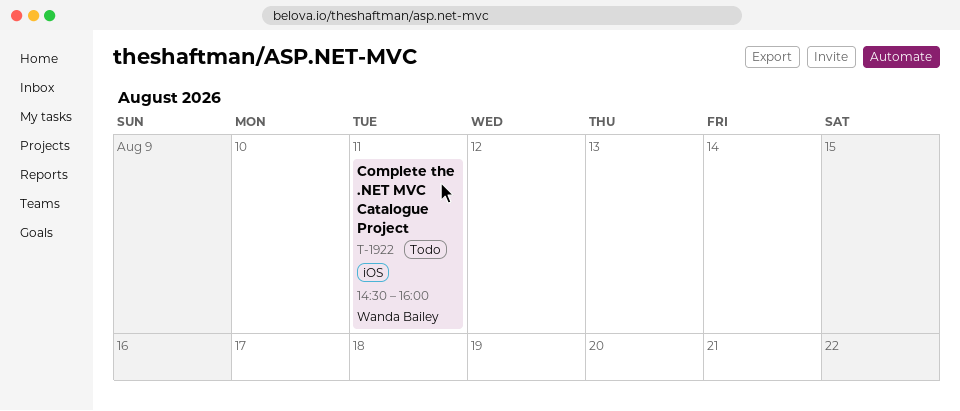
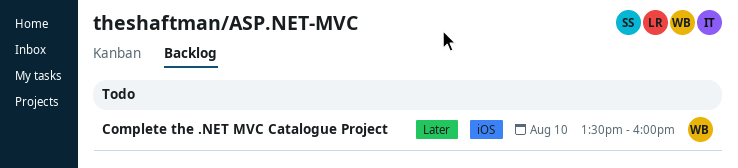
Complete the .NET MVC Catalogue Project, day: Aug 11 -> Aug 10
Complete the .NET MVC Catalogue Project, begins: 14:30 -> 13:30

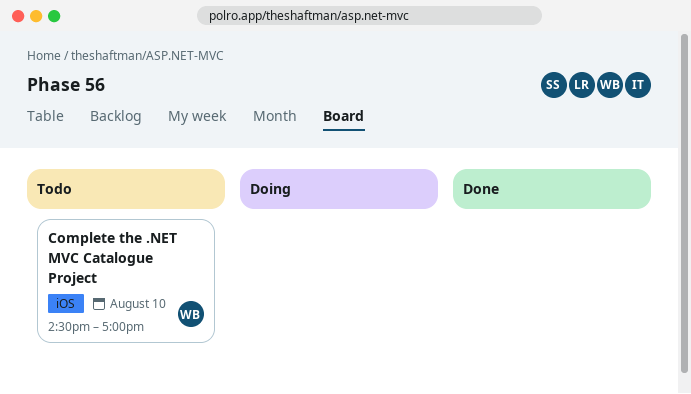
Complete the .NET MVC Catalogue Project, begins: 13:30 -> 14:30
Complete the .NET MVC Catalogue Project, ends: 16:00 -> 17:00

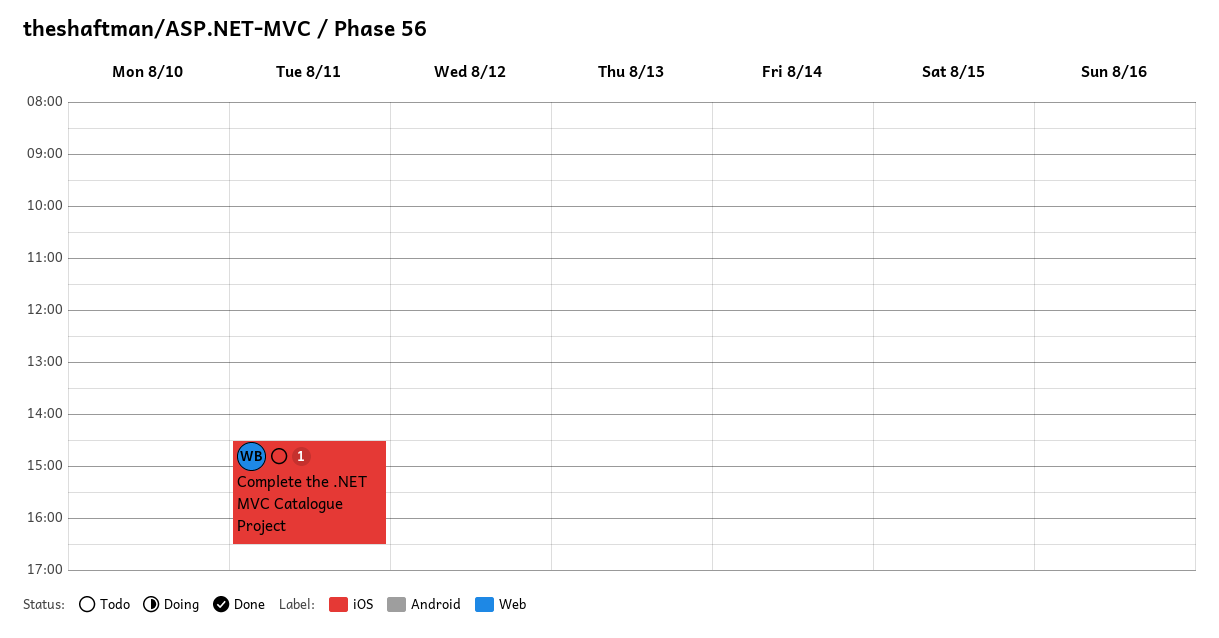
Complete the .NET MVC Catalogue Project, day: Aug 10 -> Aug 11
Complete the .NET MVC Catalogue Project, ends: 17:00 -> 16:30

